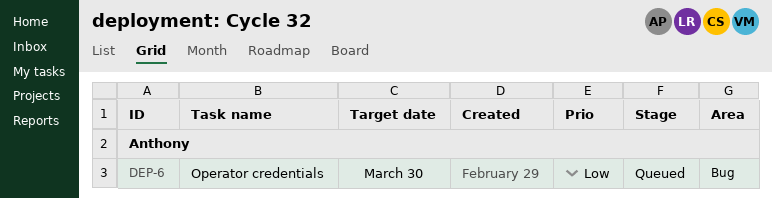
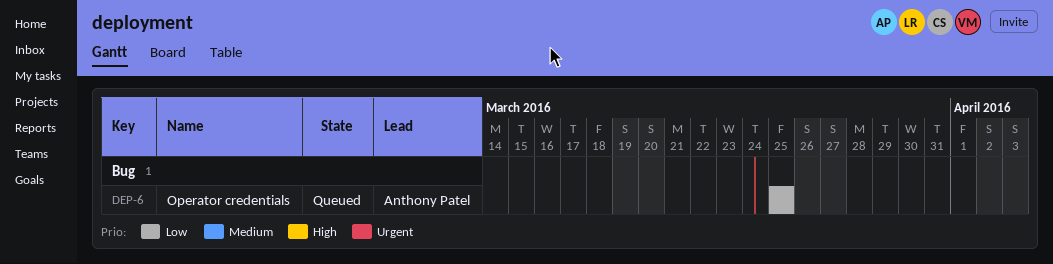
DEP-6, due: Mar 30 -> Mar 25

